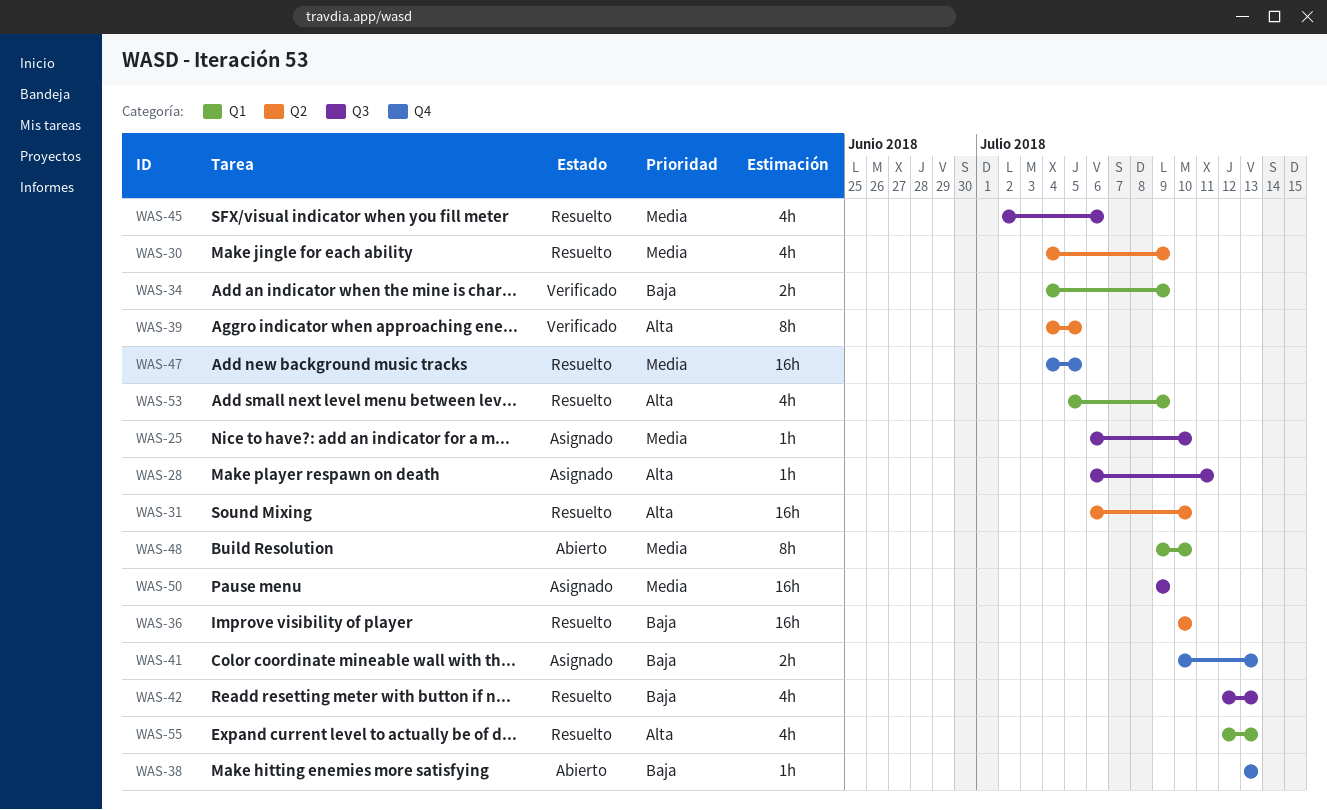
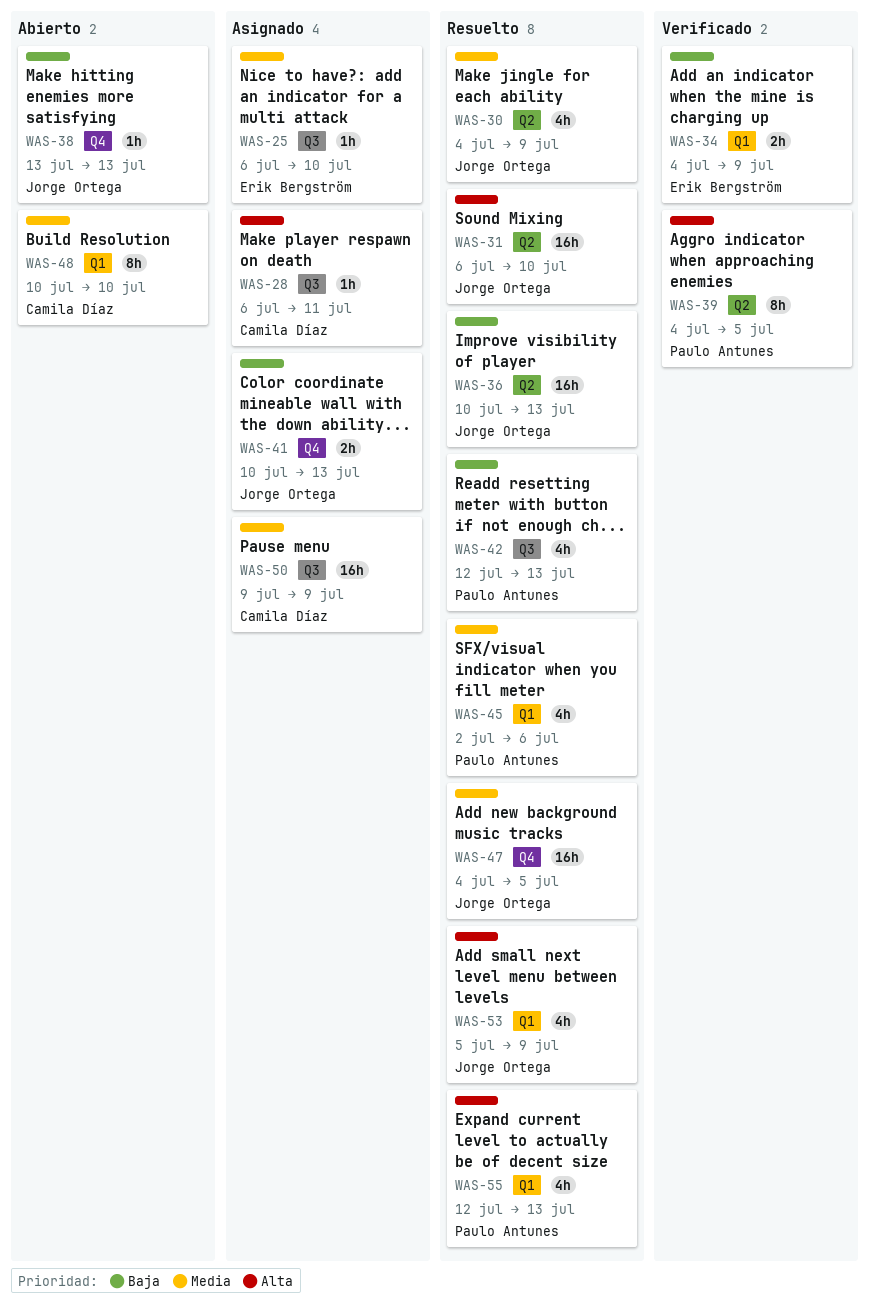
WAS-36, due: Jul 10 -> Jul 13
WAS-45, label: Q3 -> Q1
WAS-48, start: Jul 9 -> Jul 10

